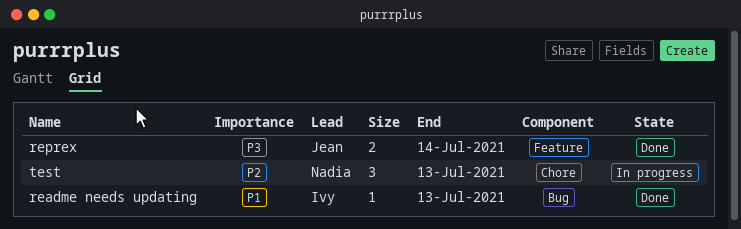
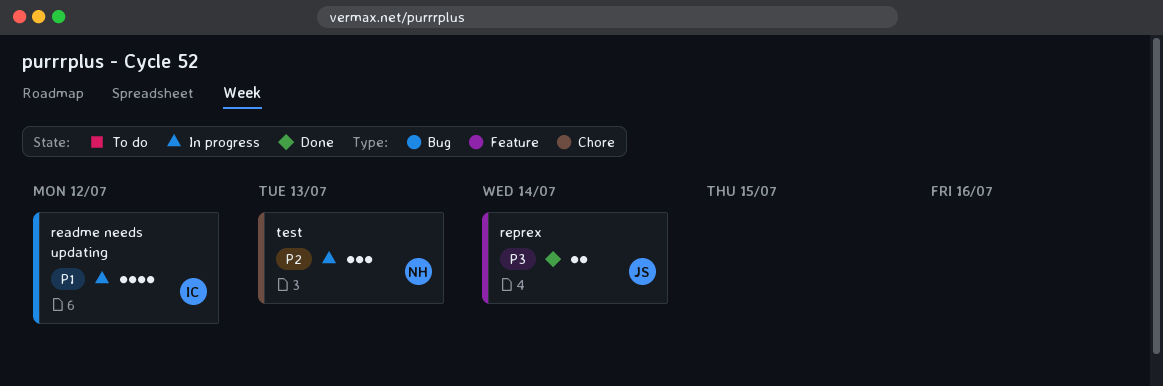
readme needs updating, status: Done -> In progress
readme needs updating, estimate: 1 -> 4
readme needs updating, due: Jul 13 -> Jul 12

